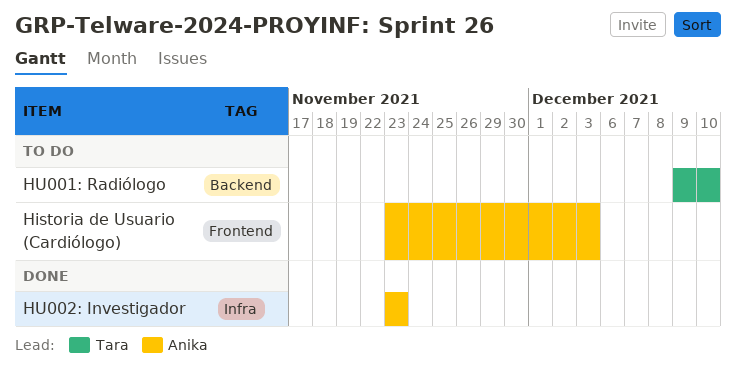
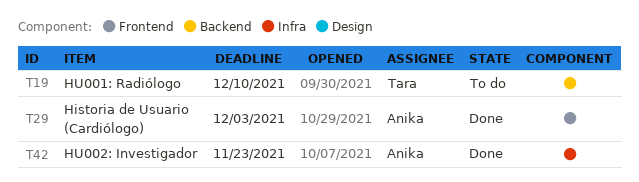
Historia de Usuario (Cardiólogo), status: To do -> Done

